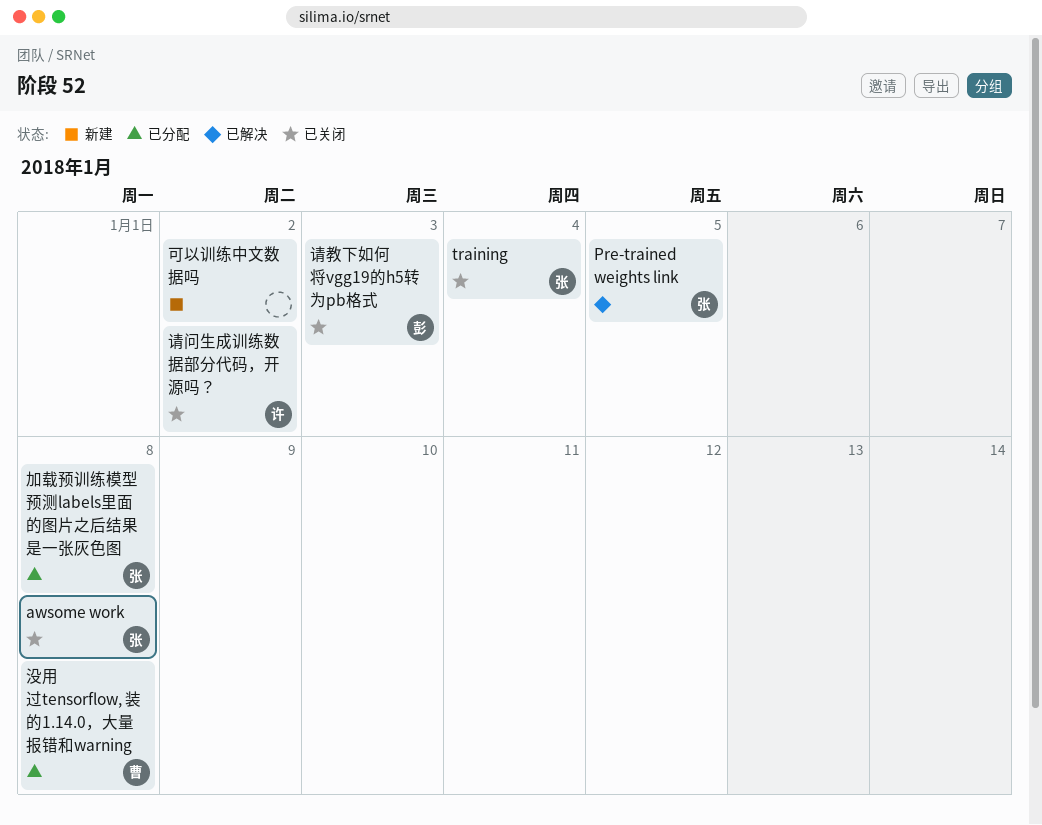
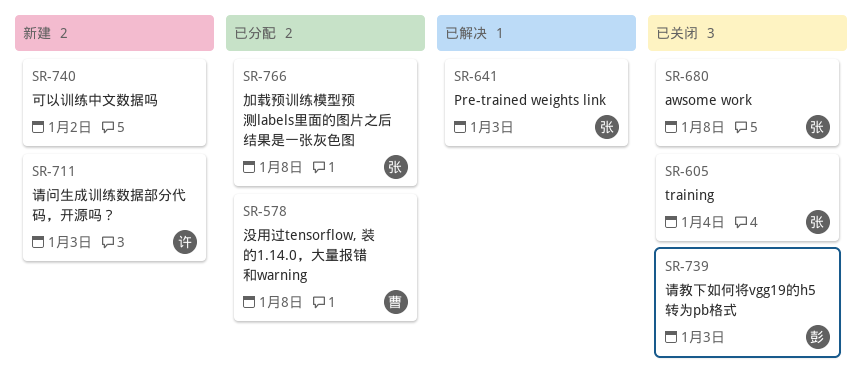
Pre-trained weights link, due: Jan 5 -> Jan 3
请问生成训练数据部分代码，开源吗？, status: 已关闭 -> 新建
请问生成训练数据部分代码，开源吗？, due: Jan 2 -> Jan 3

